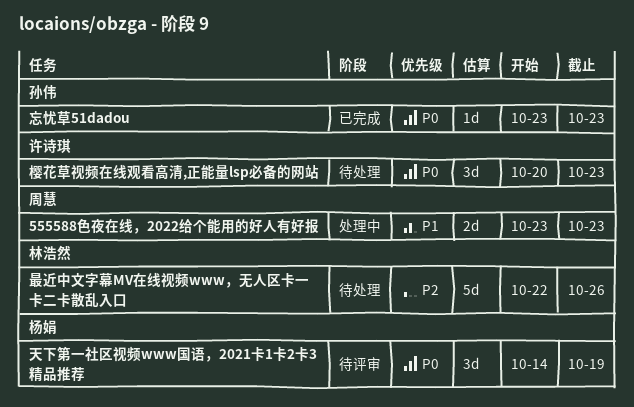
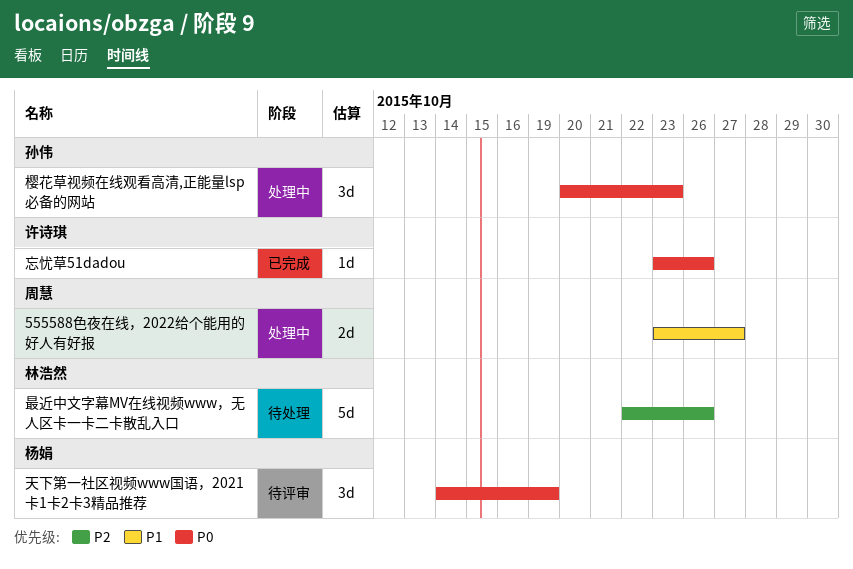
555588色夜在线，2022给个能用的好人有好报, due: Oct 23 -> Oct 27
忘忧草51dadou, owner: 孙伟 -> 许诗琪
忘忧草51dadou, due: Oct 23 -> Oct 26
樱花草视频在线观看高清,正能量lsp必备的网站, status: 待处理 -> 处理中
樱花草视频在线观看高清,正能量lsp必备的网站, owner: 许诗琪 -> 孙伟

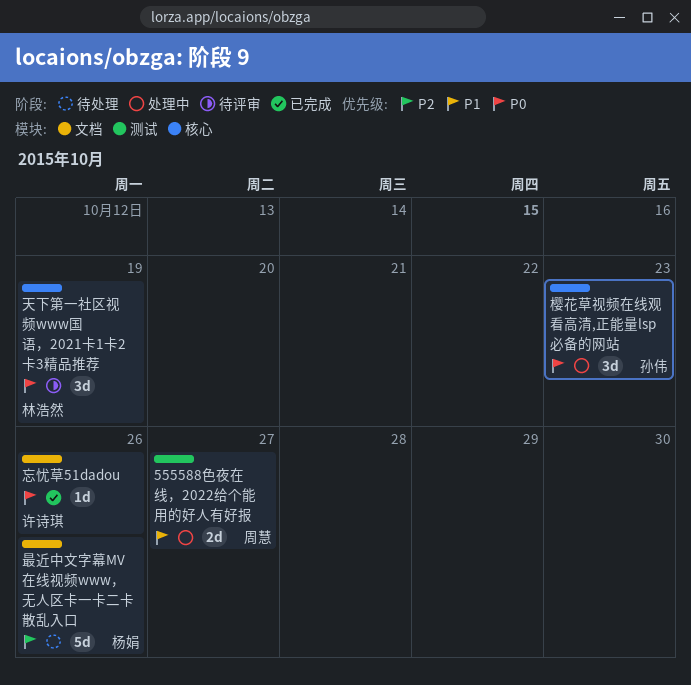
天下第一社区视频www国语，2021卡1卡2卡3精品推荐, owner: 杨娟 -> 林浩然
最近中文字幕MV在线视频www，无人区卡一卡二卡散乱入口, owner: 林浩然 -> 杨娟

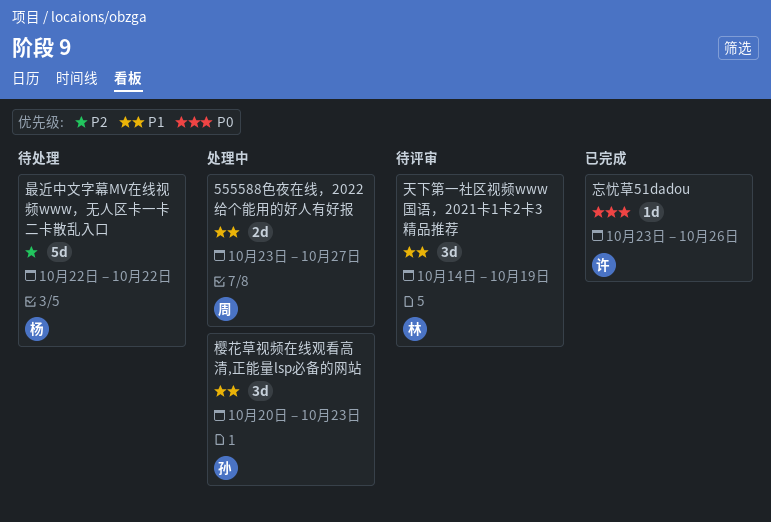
天下第一社区视频www国语，2021卡1卡2卡3精品推荐, priority: P0 -> P1
最近中文字幕MV在线视频www，无人区卡一卡二卡散乱入口, due: Oct 26 -> Oct 22
樱花草视频在线观看高清,正能量lsp必备的网站, priority: P0 -> P1

